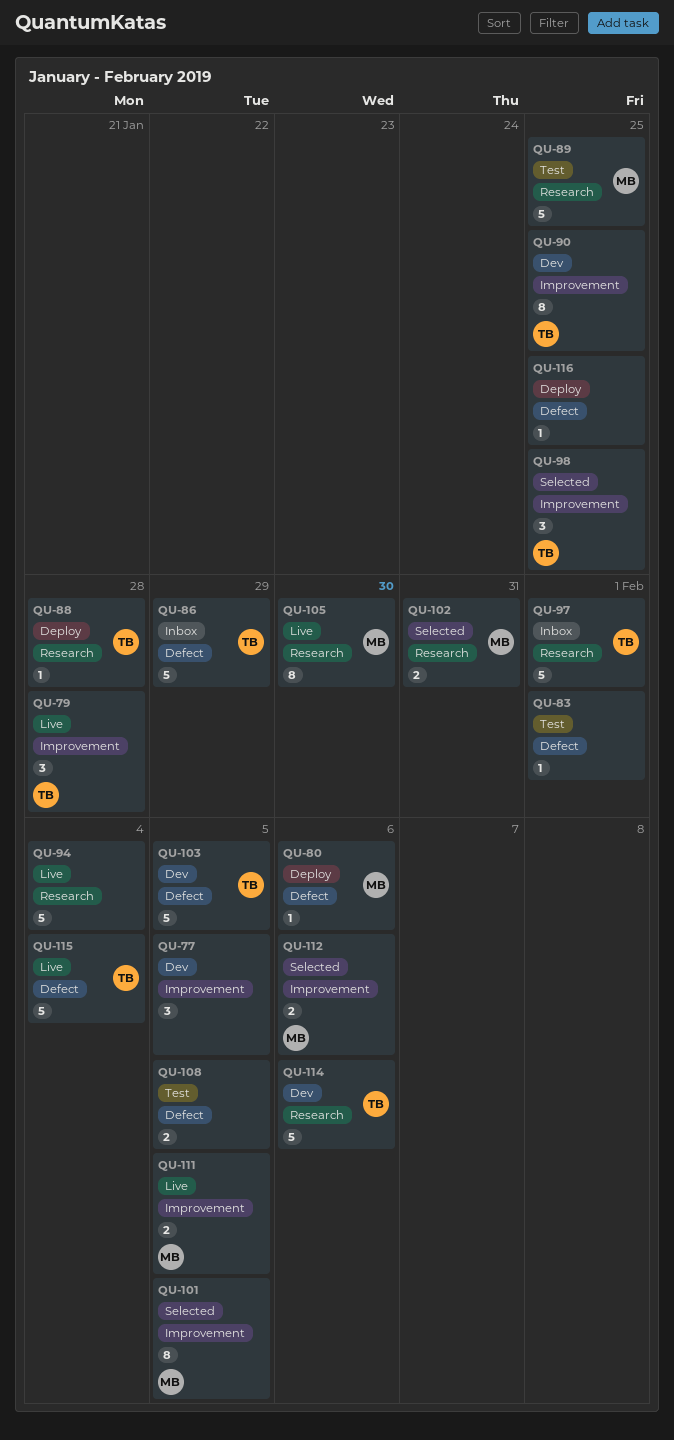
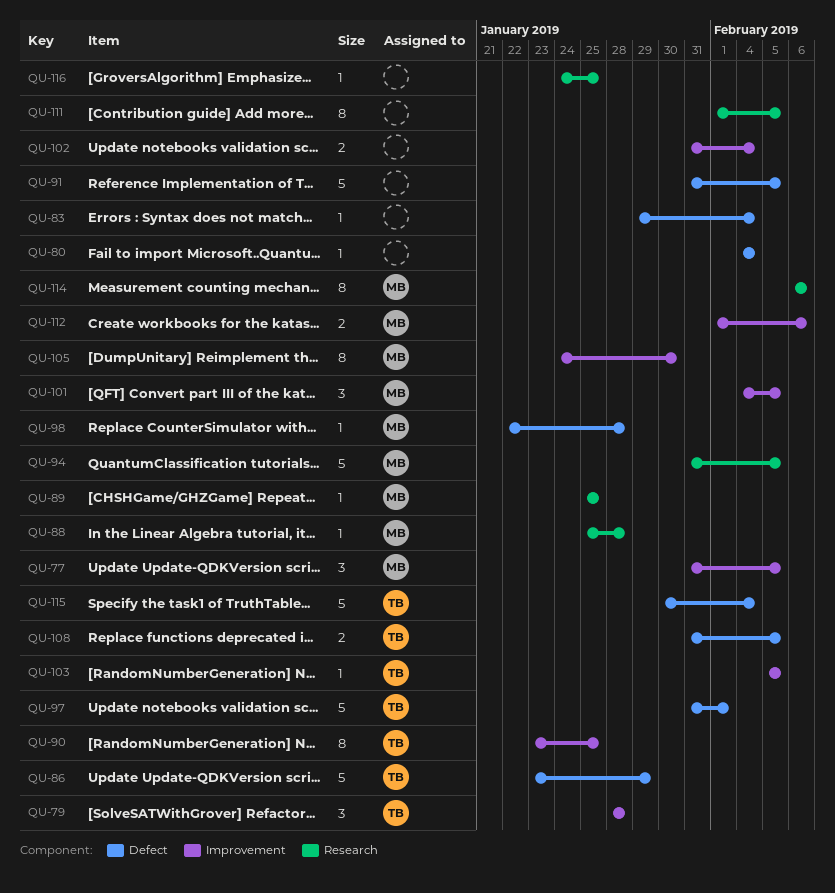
QU-77, owner: none -> MB
QU-80, owner: MB -> none
QU-80, due: Feb 6 -> Feb 4
QU-83, due: Feb 1 -> Feb 4
QU-88, owner: TB -> MB
QU-89, estimate: 5 -> 1
QU-91: none -> present
QU-94, owner: none -> MB
QU-94, due: Feb 4 -> Feb 5
QU-97, label: Research -> Defect
QU-98, owner: TB -> MB
QU-98, label: Improvement -> Defect
QU-98, estimate: 3 -> 1
QU-98, due: Jan 25 -> Jan 28
QU-101, estimate: 8 -> 3
QU-102, owner: MB -> none
QU-102, label: Research -> Improvement
QU-102, due: Jan 31 -> Feb 4
QU-103, label: Defect -> Improvement
QU-103, estimate: 5 -> 1
QU-105, label: Research -> Improvement
QU-108, owner: none -> TB
QU-111, owner: MB -> none
QU-111, label: Improvement -> Research
QU-111, estimate: 2 -> 8
QU-114, owner: TB -> MB
QU-114, estimate: 5 -> 8
QU-116, label: Defect -> Research

